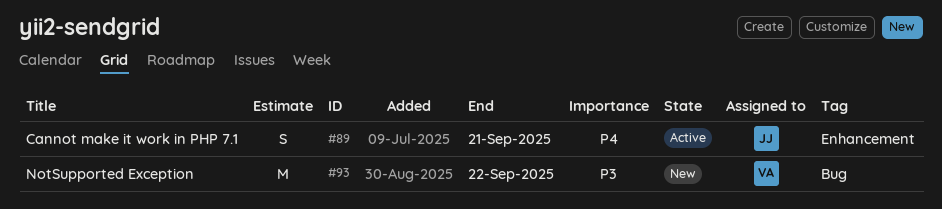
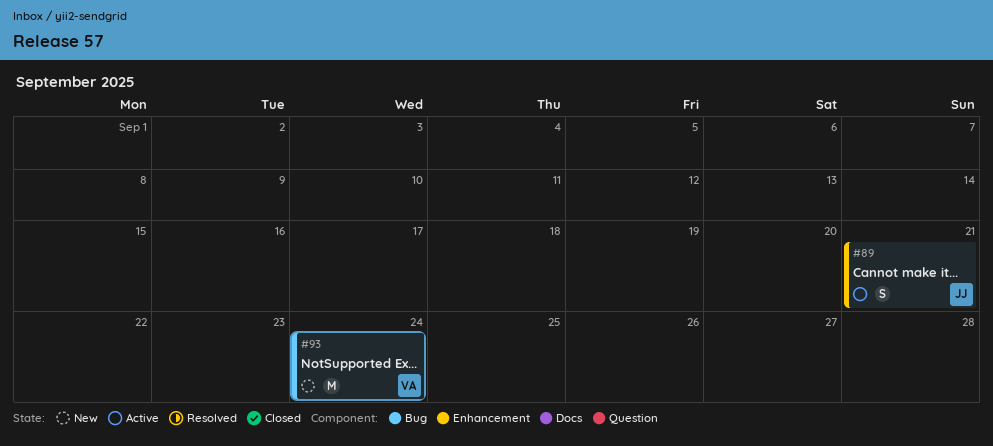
#93, due: Sep 22 -> Sep 24

